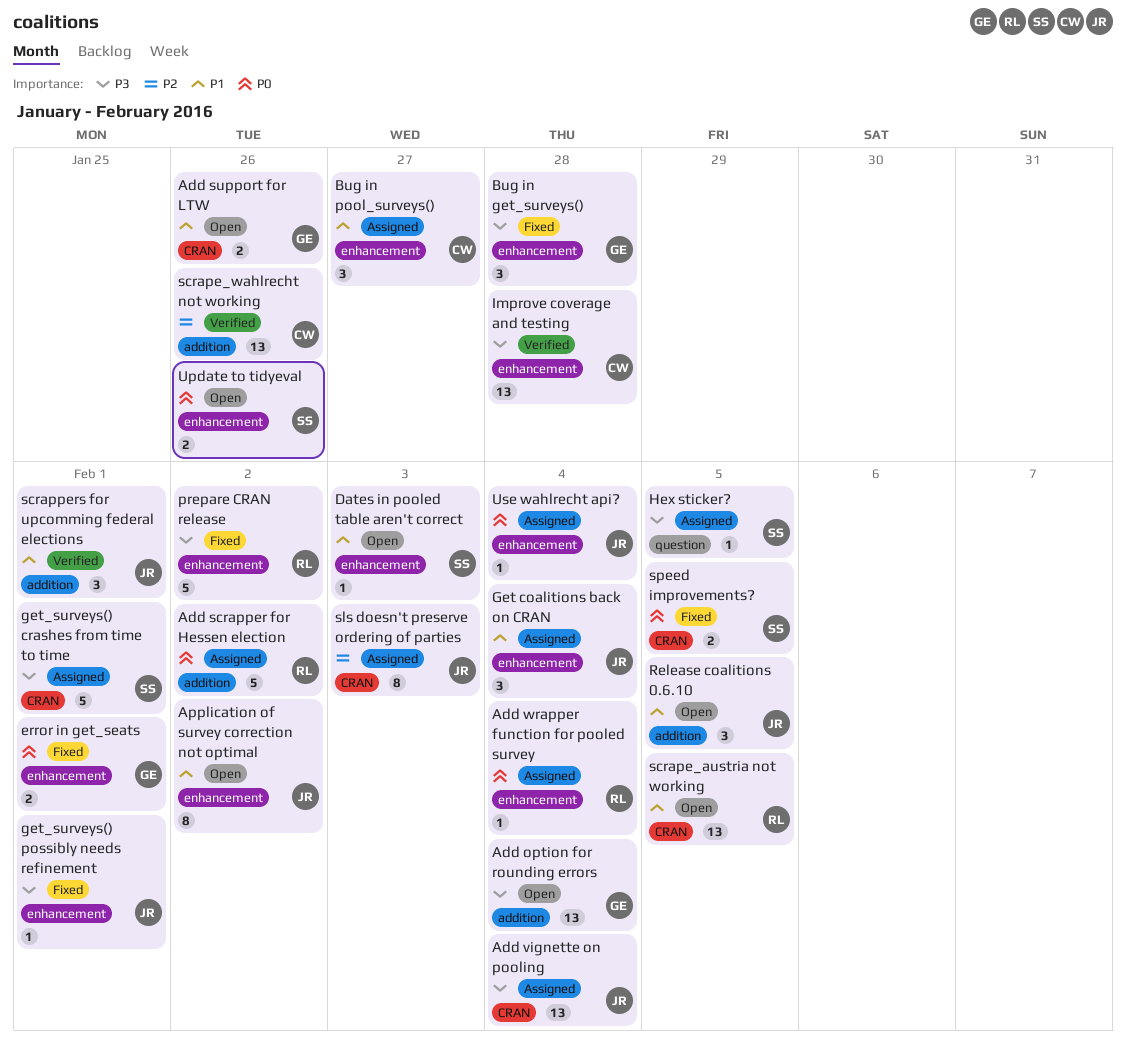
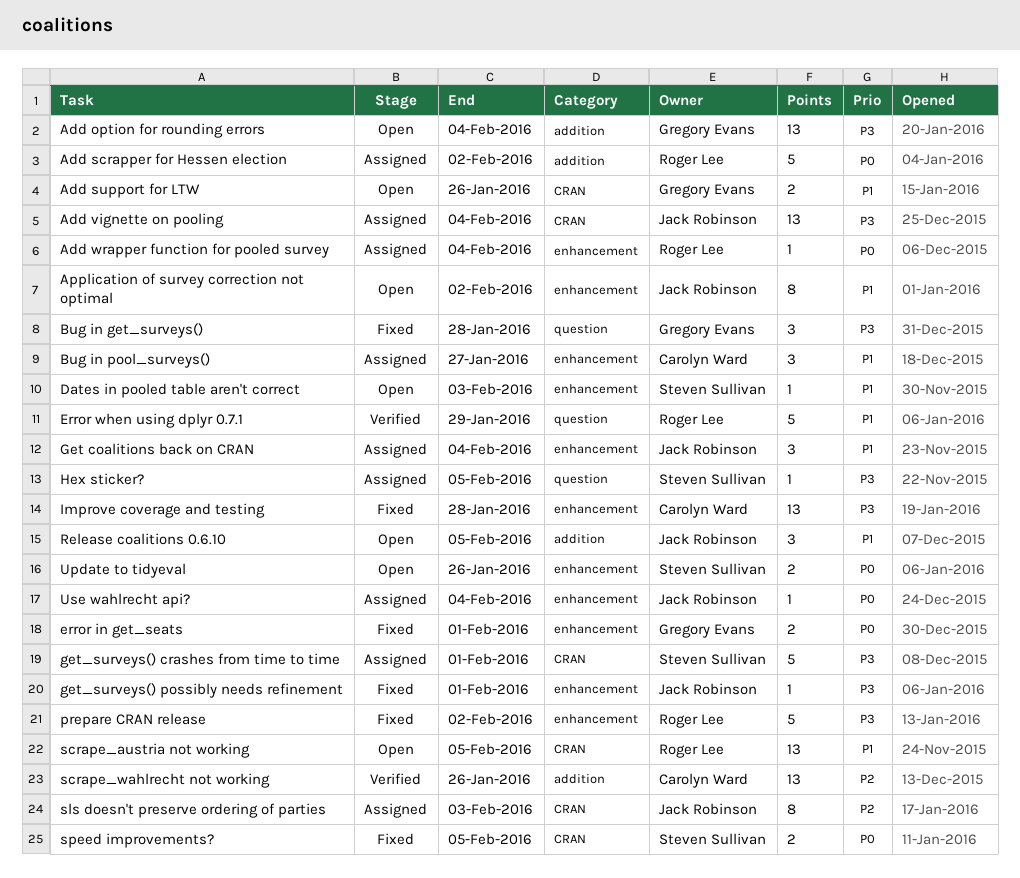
Bug in get_surveys(), label: enhancement -> question
Error when using dplyr 0.7.1: none -> present
Improve coverage and testing, status: Verified -> Fixed
scrappers for upcomming federal elections: present -> none

